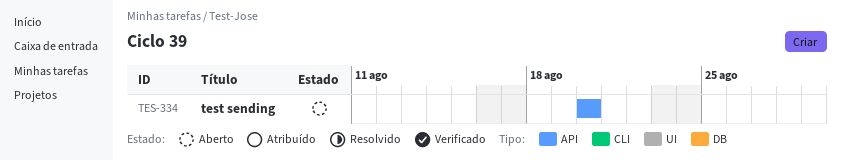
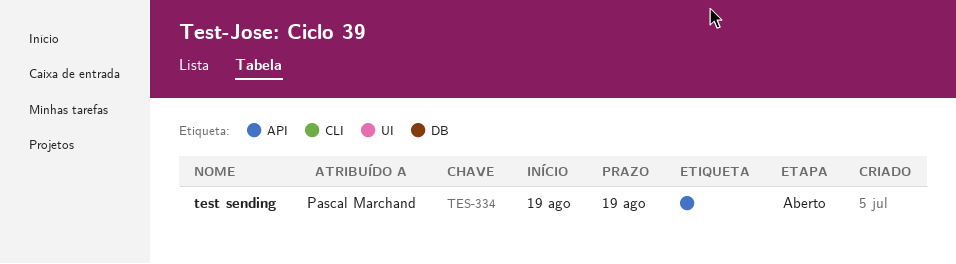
TES-334, start: Aug 20 -> Aug 19
TES-334, due: Aug 20 -> Aug 19

